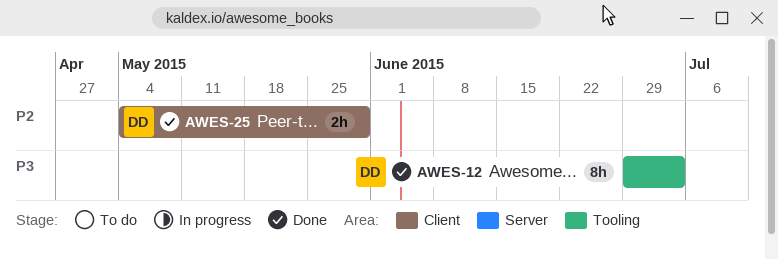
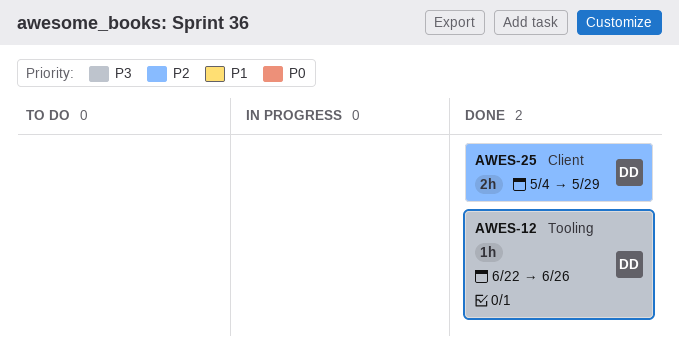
AWES-12, estimate: 8h -> 1h
AWES-12, start: Jun 29 -> Jun 22
AWES-12, due: Jul 3 -> Jun 26

